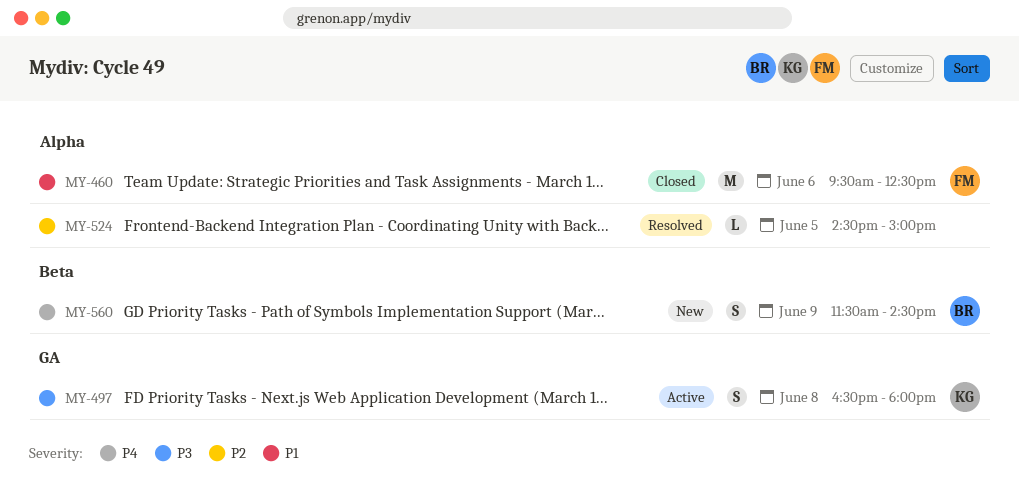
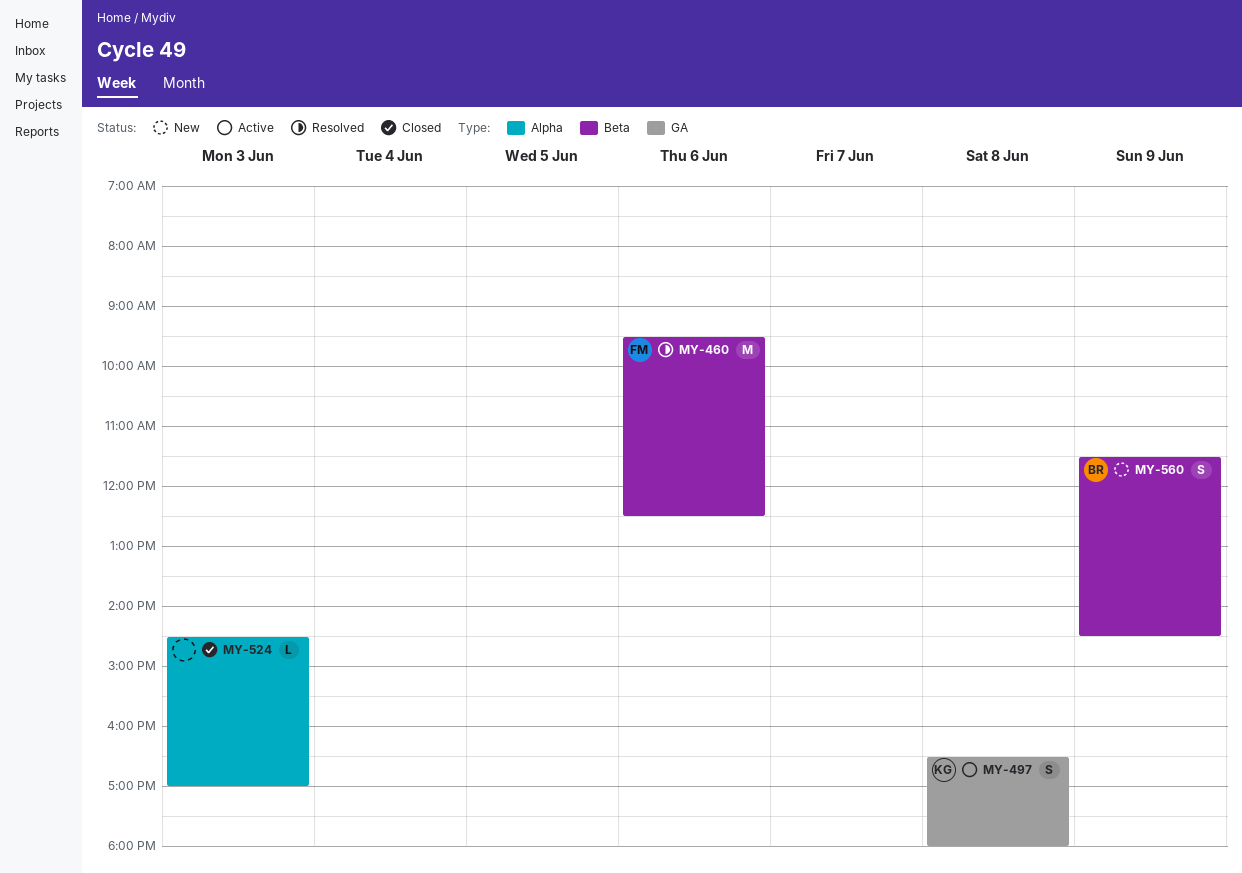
MY-460, status: Closed -> Resolved
MY-460, label: Alpha -> Beta
MY-524, status: Resolved -> Closed
MY-524, day: Jun 5 -> Jun 3
MY-524, ends: 15:00 -> 17:00

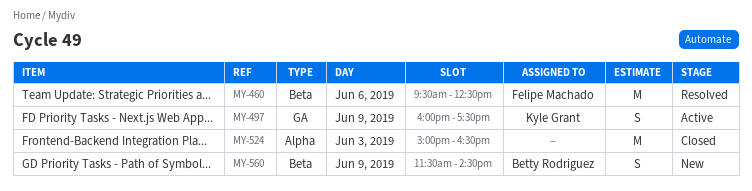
MY-497, day: Jun 8 -> Jun 9
MY-497, begins: 16:30 -> 16:00
MY-497, ends: 18:00 -> 17:30
MY-524, estimate: L -> M
MY-524, begins: 14:30 -> 15:00
MY-524, ends: 17:00 -> 16:30

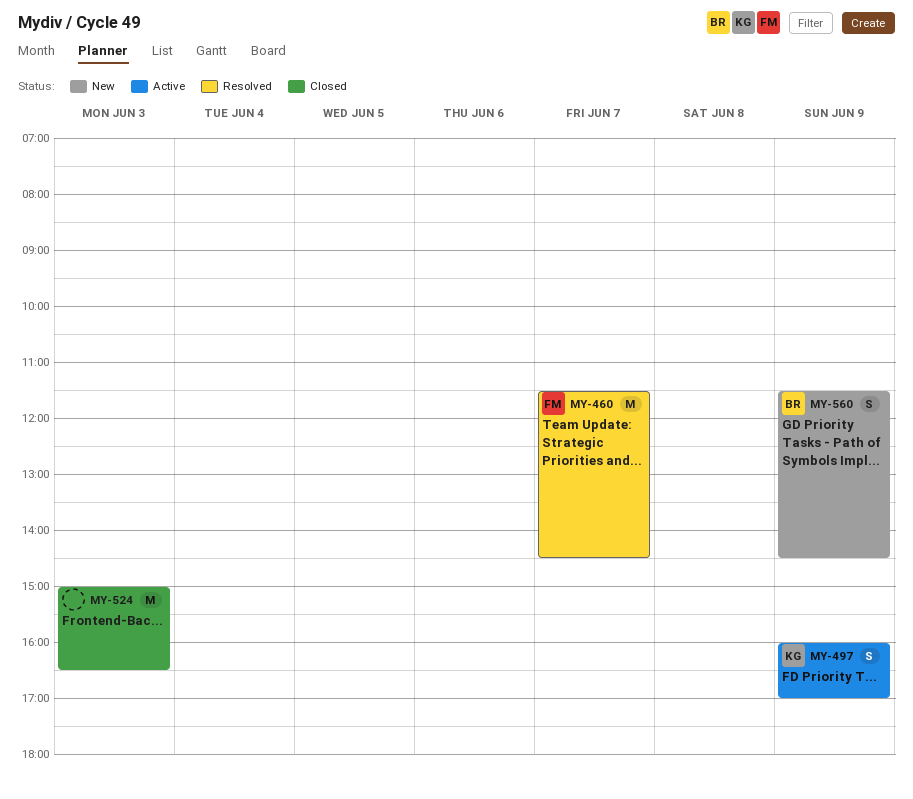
MY-460, day: Jun 6 -> Jun 7
MY-460, begins: 09:30 -> 11:30
MY-460, ends: 12:30 -> 14:30
MY-497, ends: 17:30 -> 17:00

